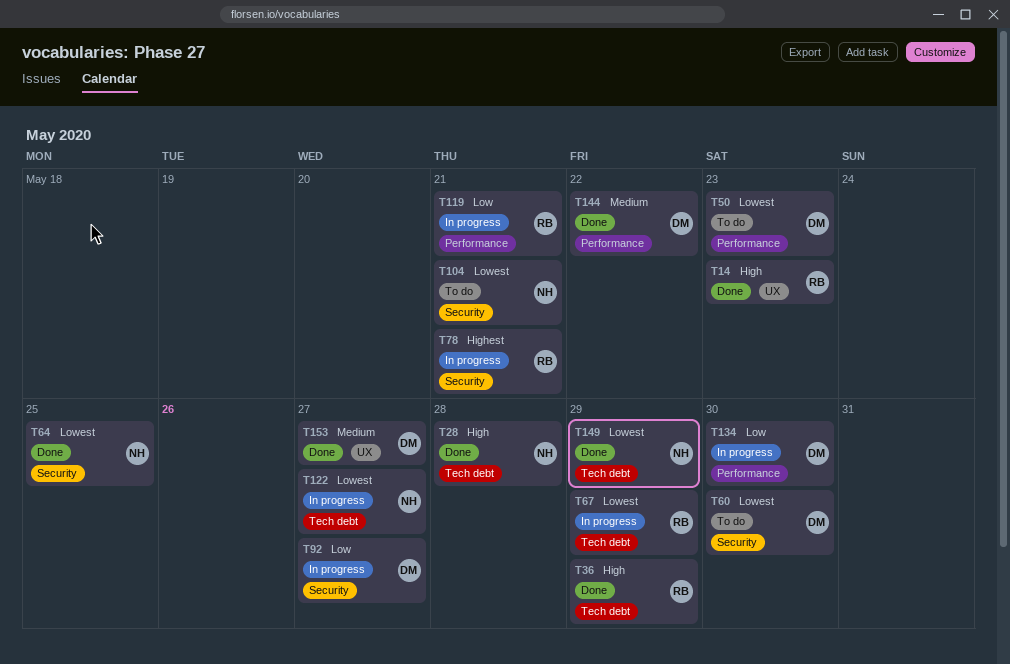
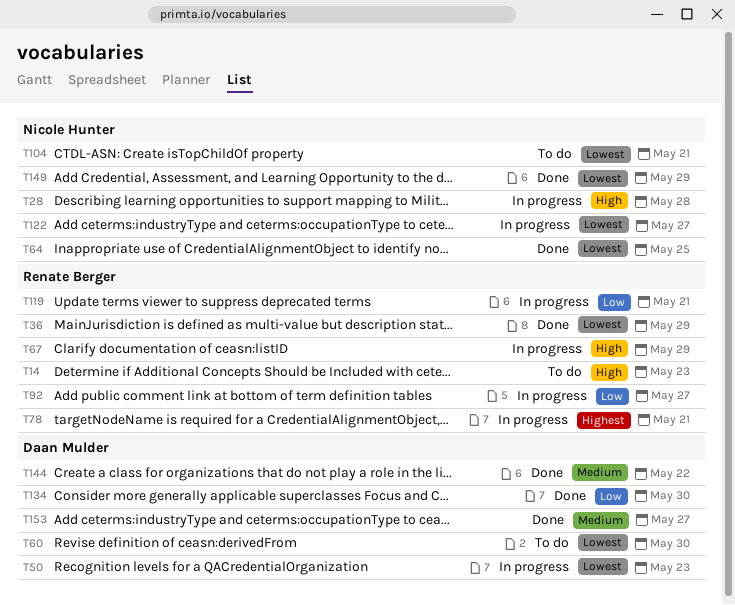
T14, status: Done -> To do
T28, status: Done -> In progress
T36, priority: High -> Lowest
T50, status: To do -> In progress
T67, priority: Lowest -> High
T92, owner: Daan Mulder -> Renate Berger
T134, status: In progress -> Done

